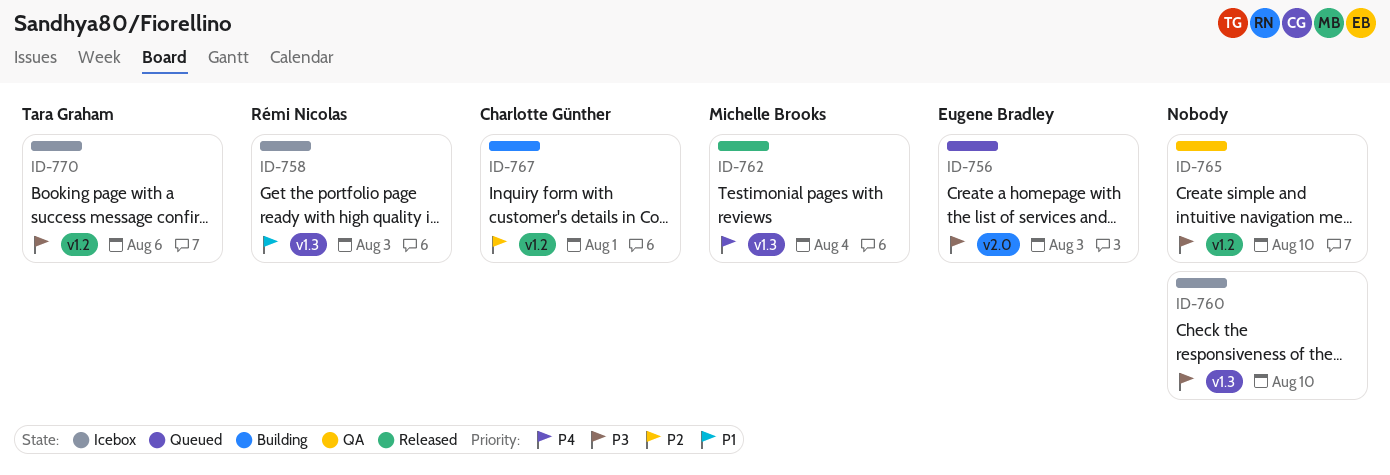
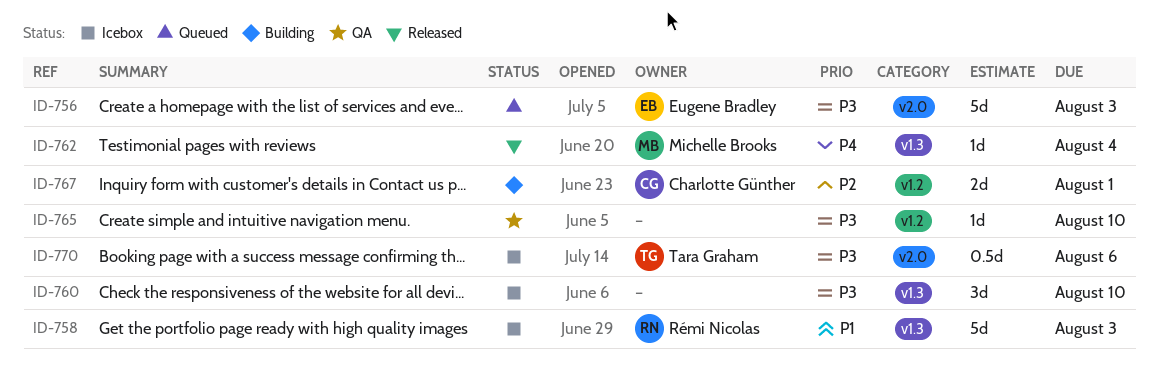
ID-770, label: v1.2 -> v2.0

